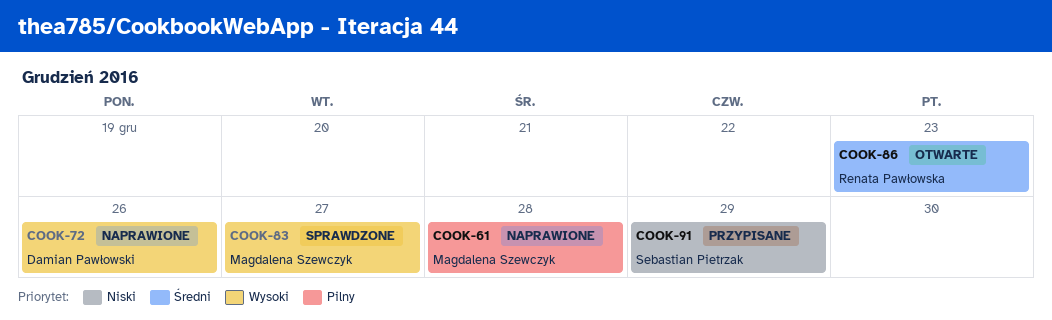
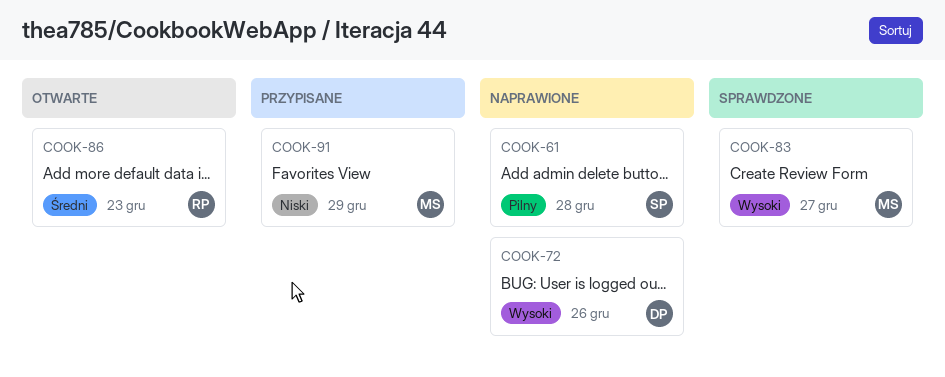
COOK-61, owner: Magdalena Szewczyk -> Sebastian Pietrzak
COOK-91, owner: Sebastian Pietrzak -> Magdalena Szewczyk

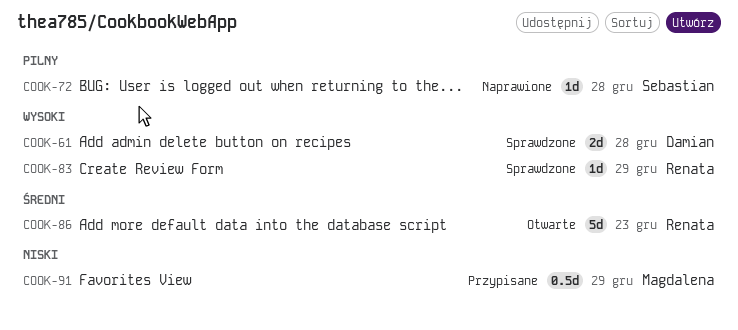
COOK-61, status: Naprawione -> Sprawdzone
COOK-61, owner: Sebastian -> Damian
COOK-61, priority: Pilny -> Wysoki
COOK-72, owner: Damian -> Sebastian
COOK-72, priority: Wysoki -> Pilny
COOK-72, due: Dec 26 -> Dec 28
COOK-83, owner: Magdalena -> Renata
COOK-83, due: Dec 27 -> Dec 29

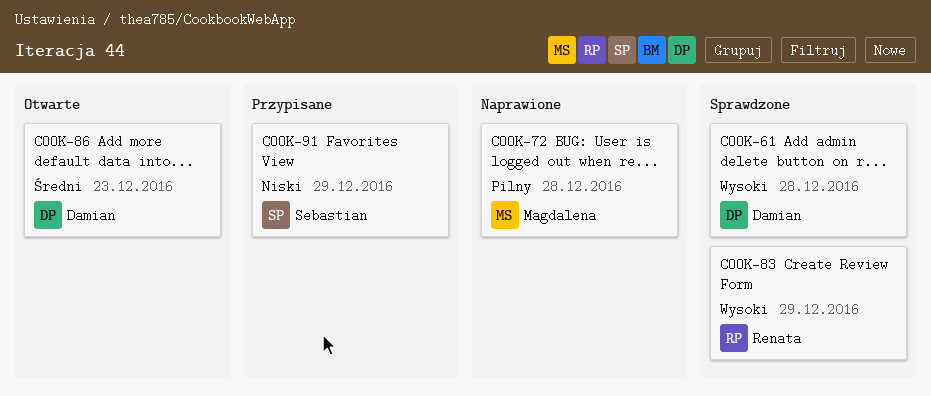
COOK-72, owner: Sebastian -> Magdalena
COOK-86, owner: Renata -> Damian
COOK-91, owner: Magdalena -> Sebastian

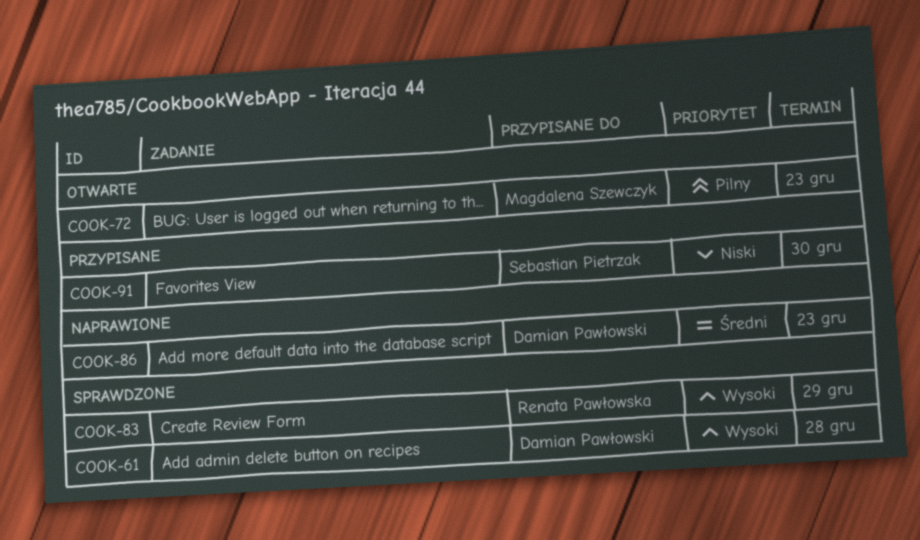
COOK-72, status: Naprawione -> Otwarte
COOK-72, due: Dec 28 -> Dec 23
COOK-86, status: Otwarte -> Naprawione
COOK-91, due: Dec 29 -> Dec 30

